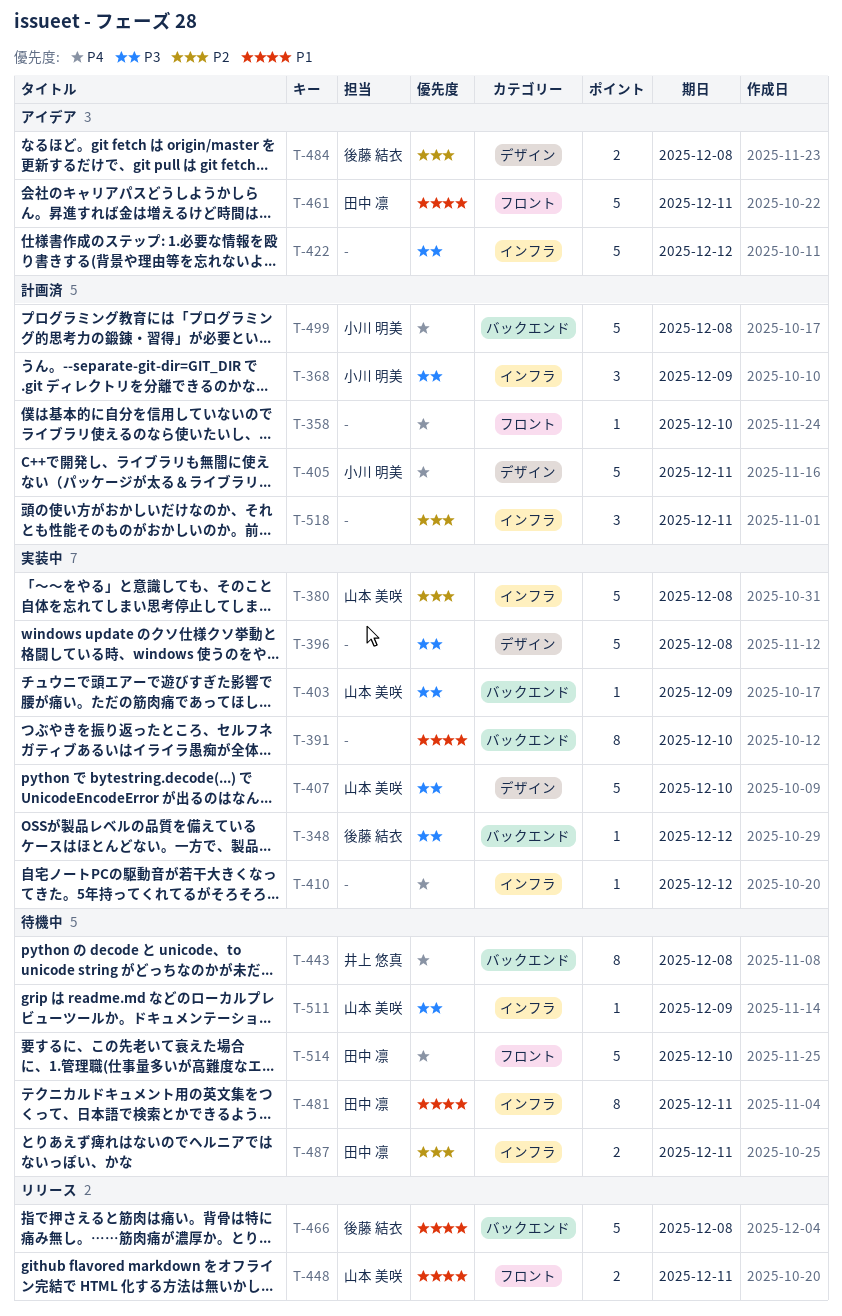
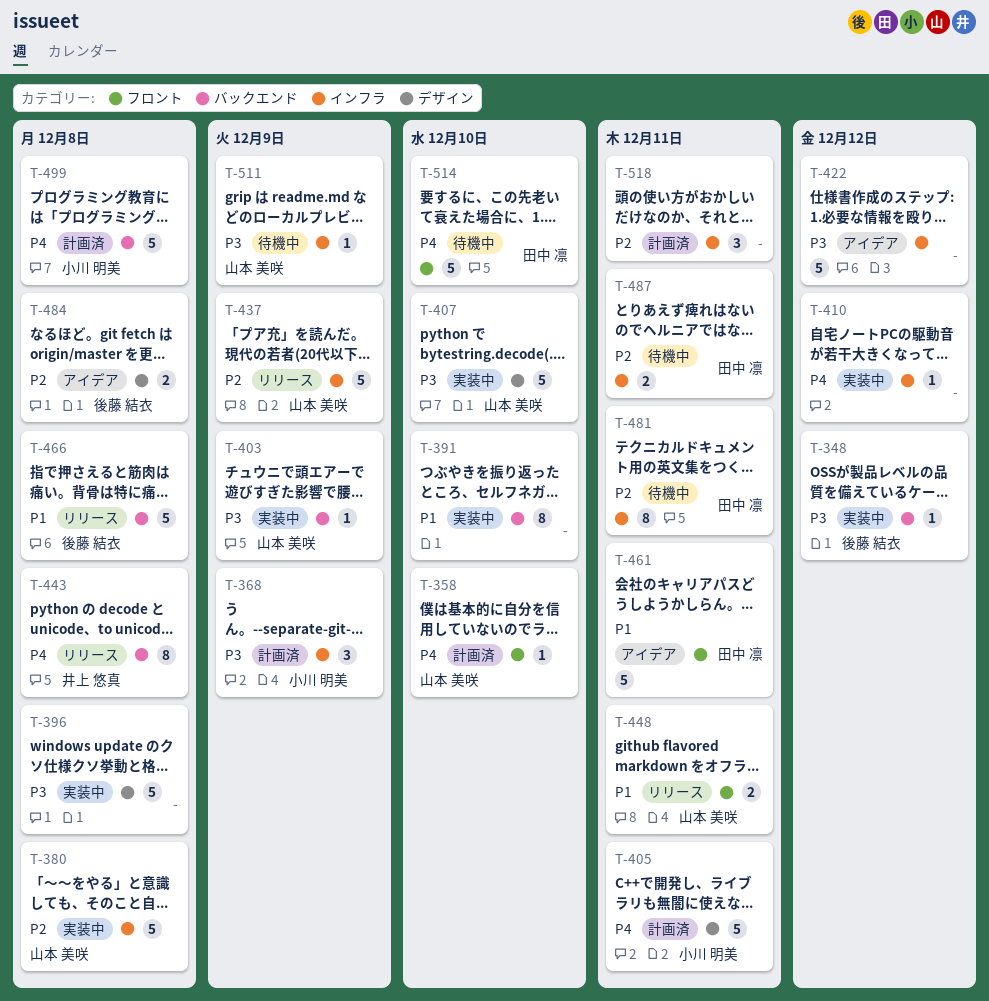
T-358, owner: none -> 山本 美咲
T-437: none -> present
T-443, status: 待機中 -> リリース
T-481, priority: P1 -> P2

